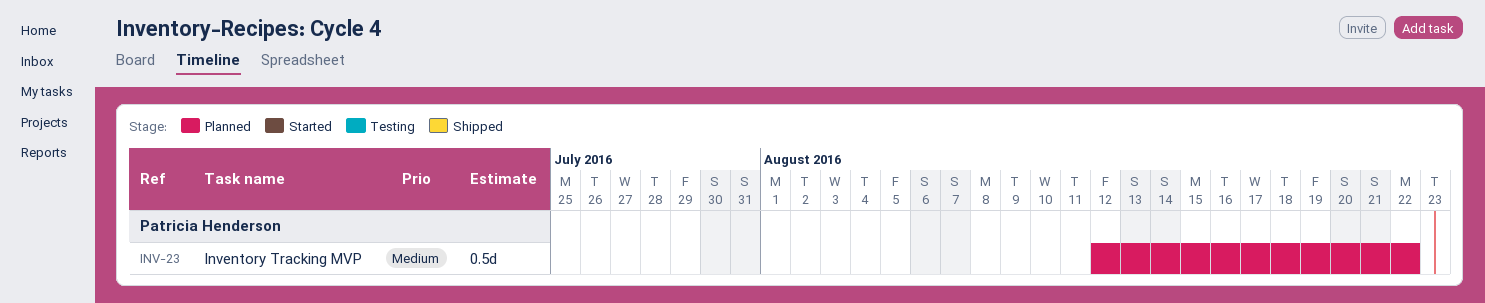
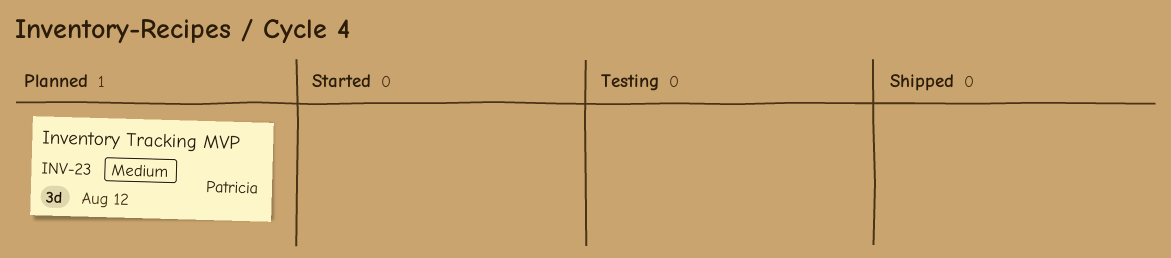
INV-23, estimate: 0.5d -> 3d
INV-23, due: Aug 22 -> Aug 12

